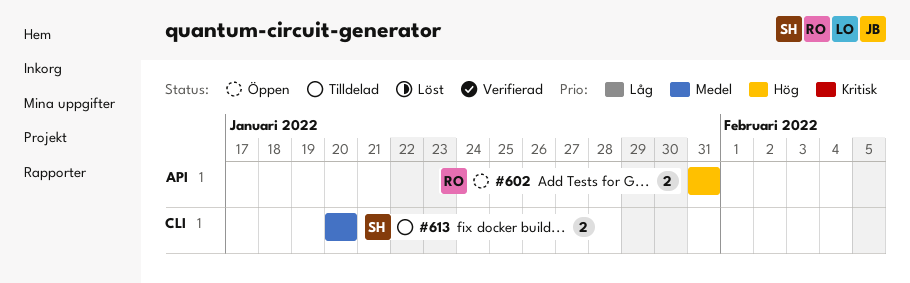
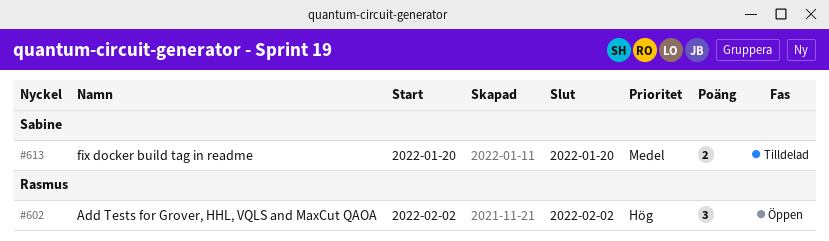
#602, estimate: 2 -> 3
#602, start: Jan 31 -> Feb 2
#602, due: Jan 31 -> Feb 2

